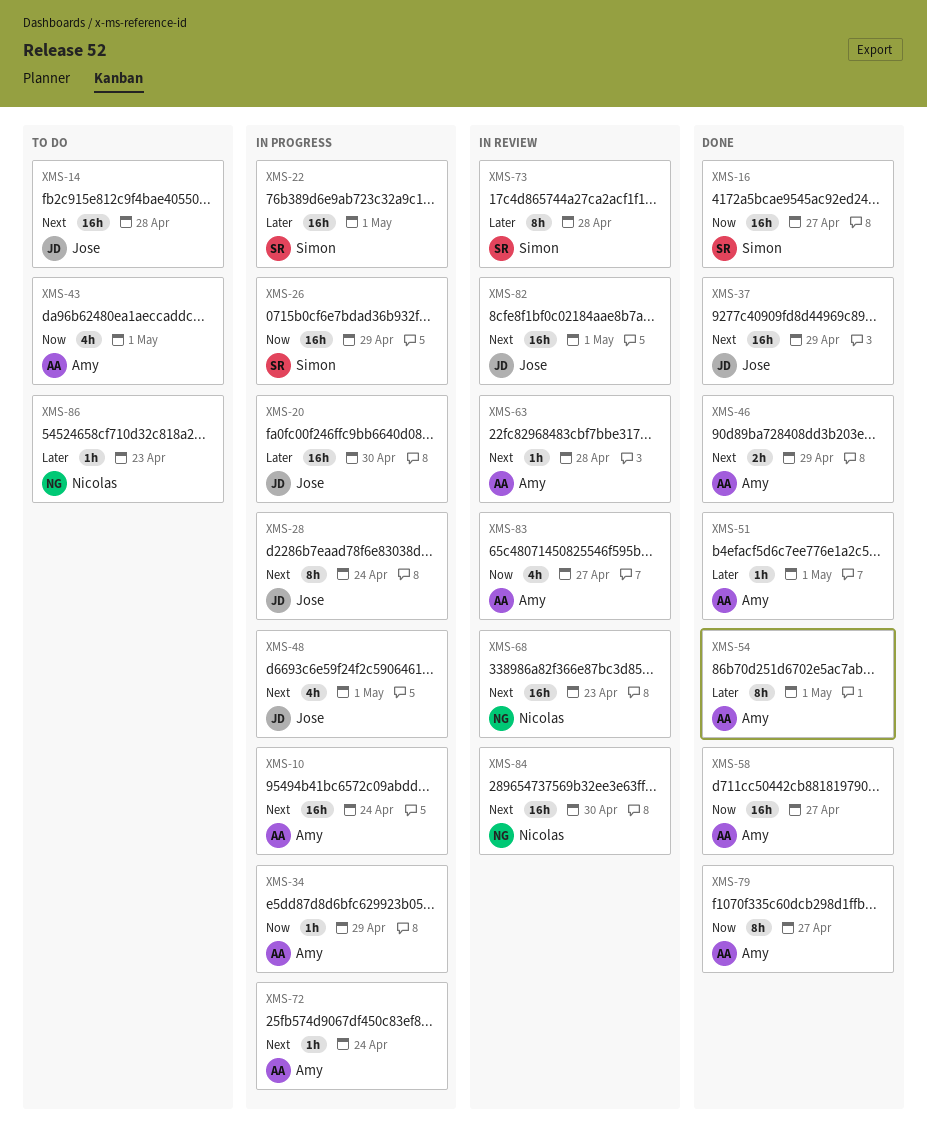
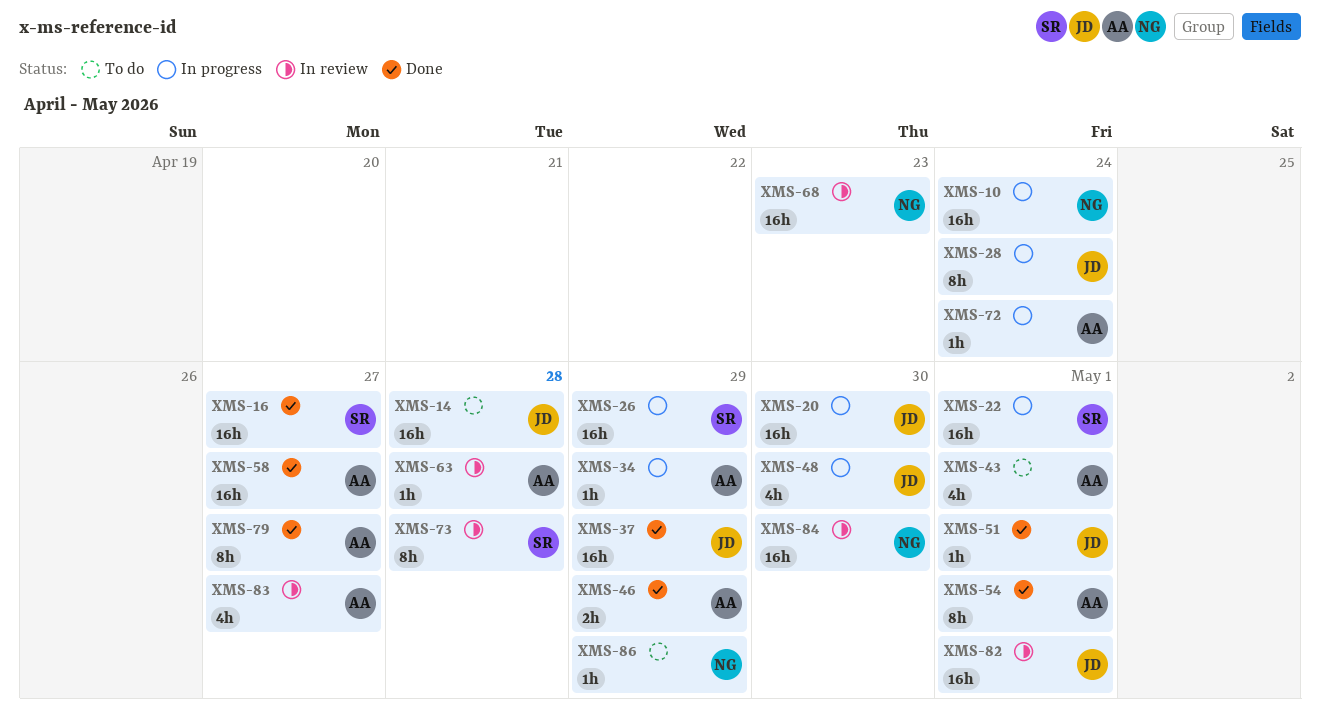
XMS-10, owner: Amy -> Nicolas
XMS-48, due: May 1 -> Apr 30
XMS-51, owner: Amy -> Jose
XMS-86, due: Apr 23 -> Apr 29

